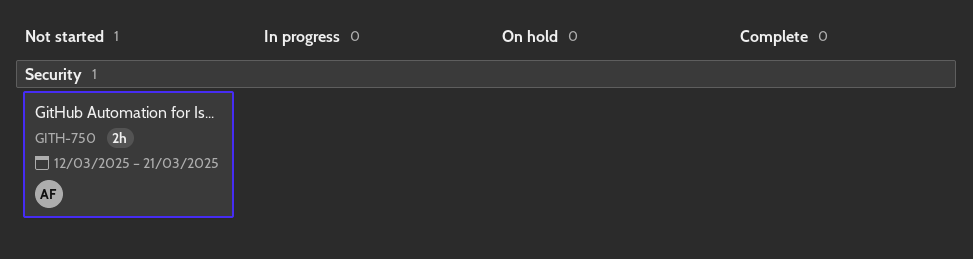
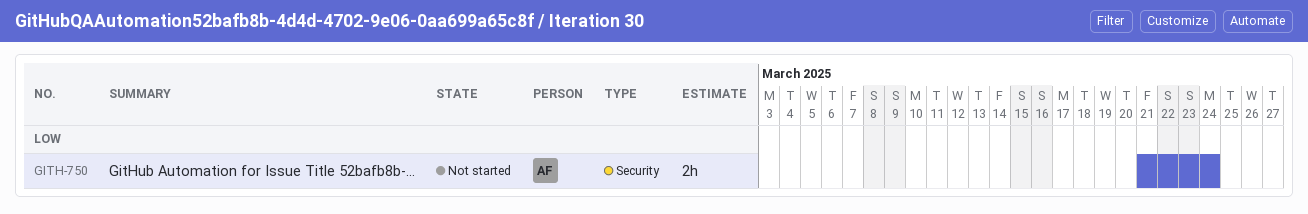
GITH-750, start: Mar 12 -> Mar 21
GITH-750, due: Mar 21 -> Mar 24

